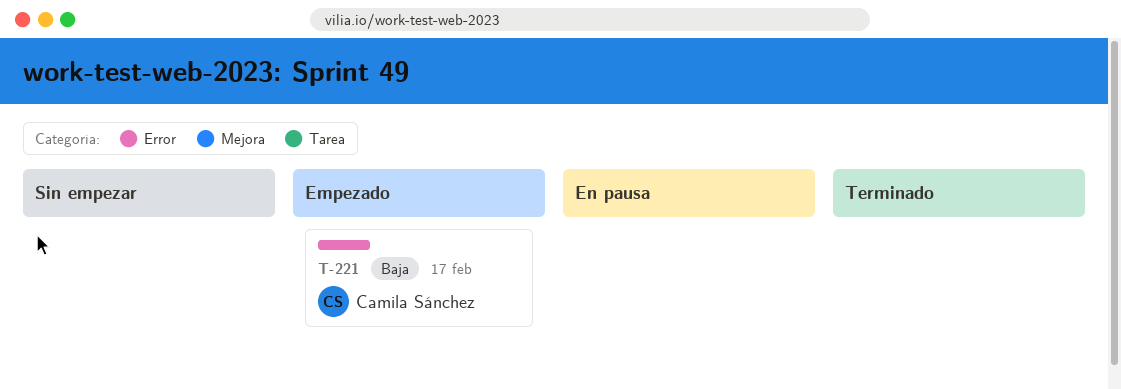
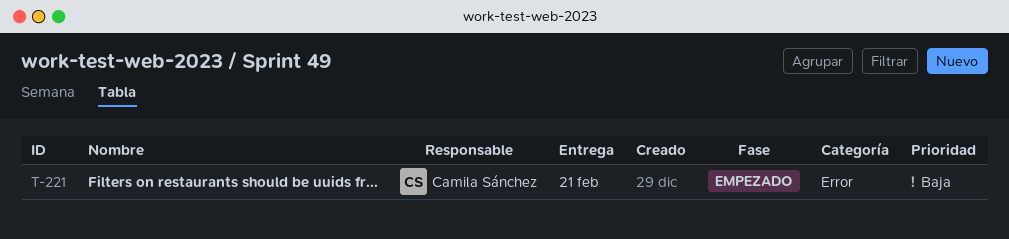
T-221, due: Feb 17 -> Feb 21

